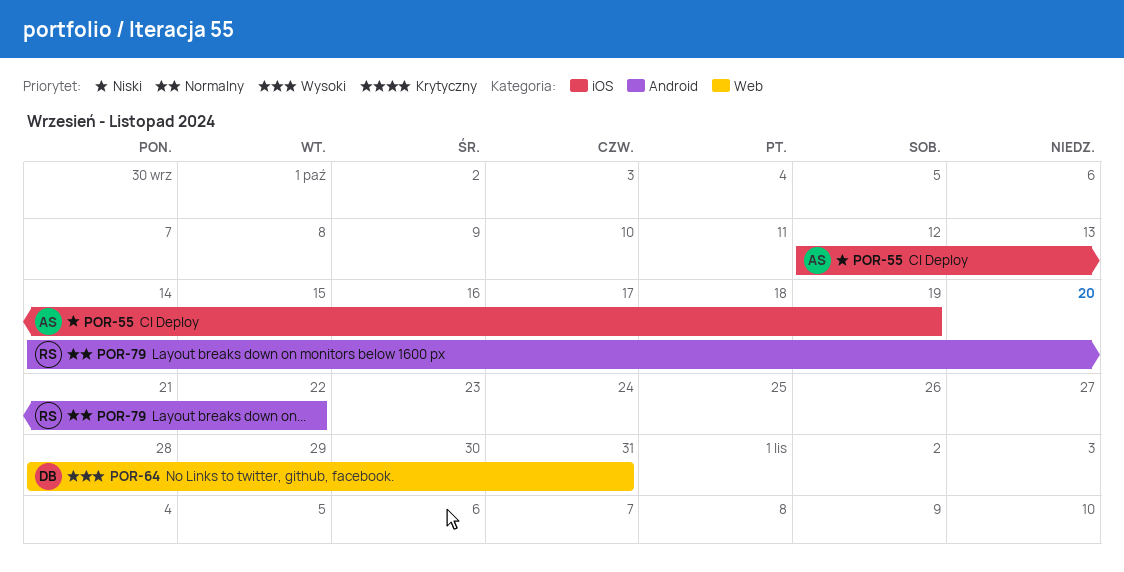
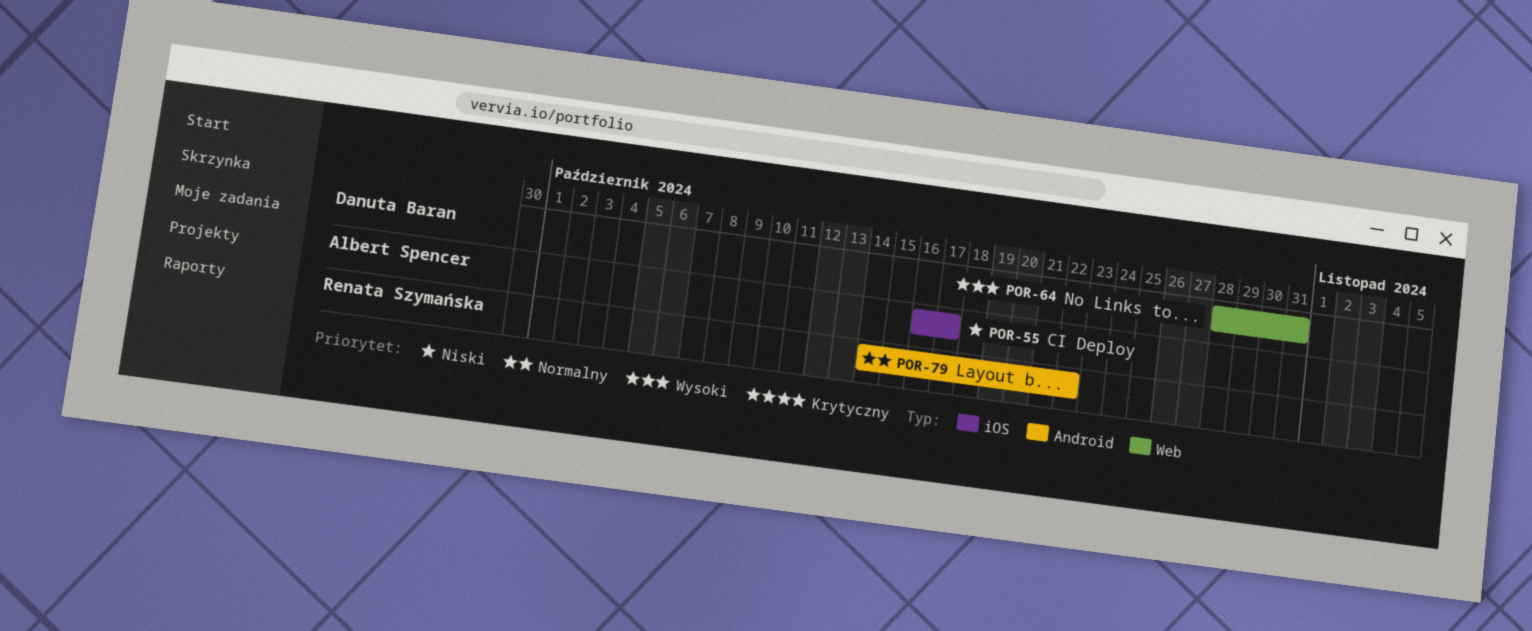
POR-55, start: Oct 12 -> Oct 16
POR-55, due: Oct 19 -> Oct 17

